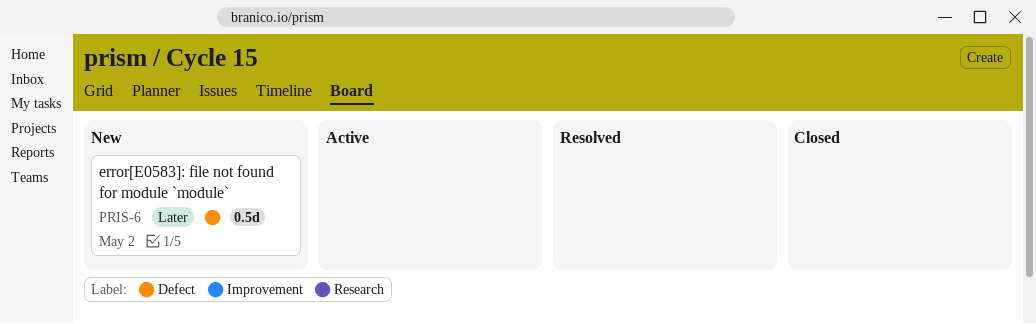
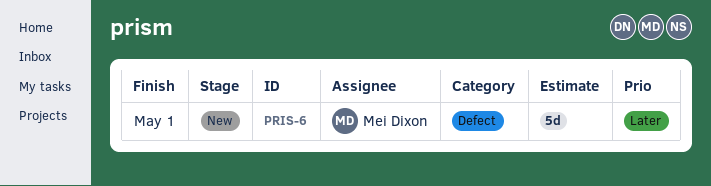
PRIS-6, estimate: 0.5d -> 5d
PRIS-6, due: May 2 -> May 1

